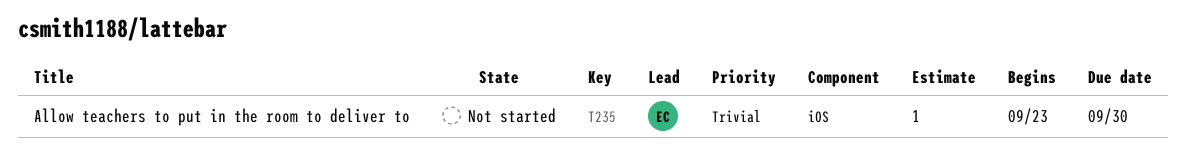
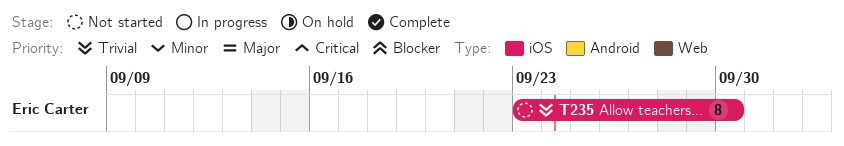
T235, estimate: 1 -> 8

